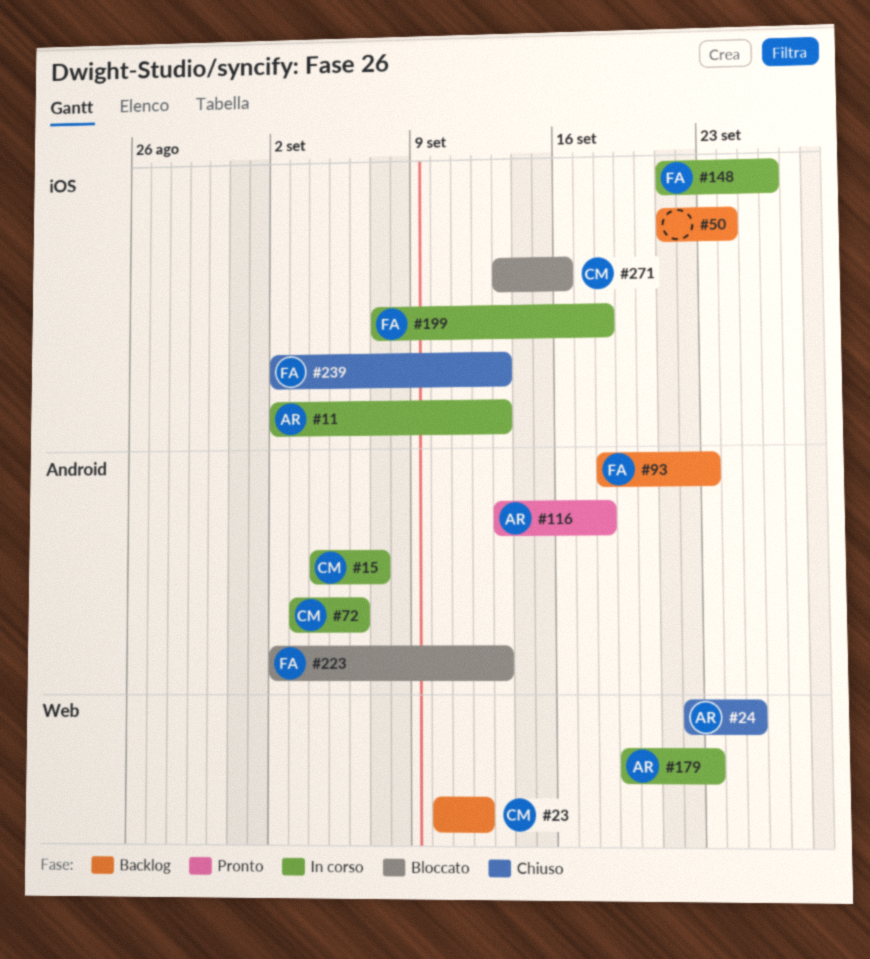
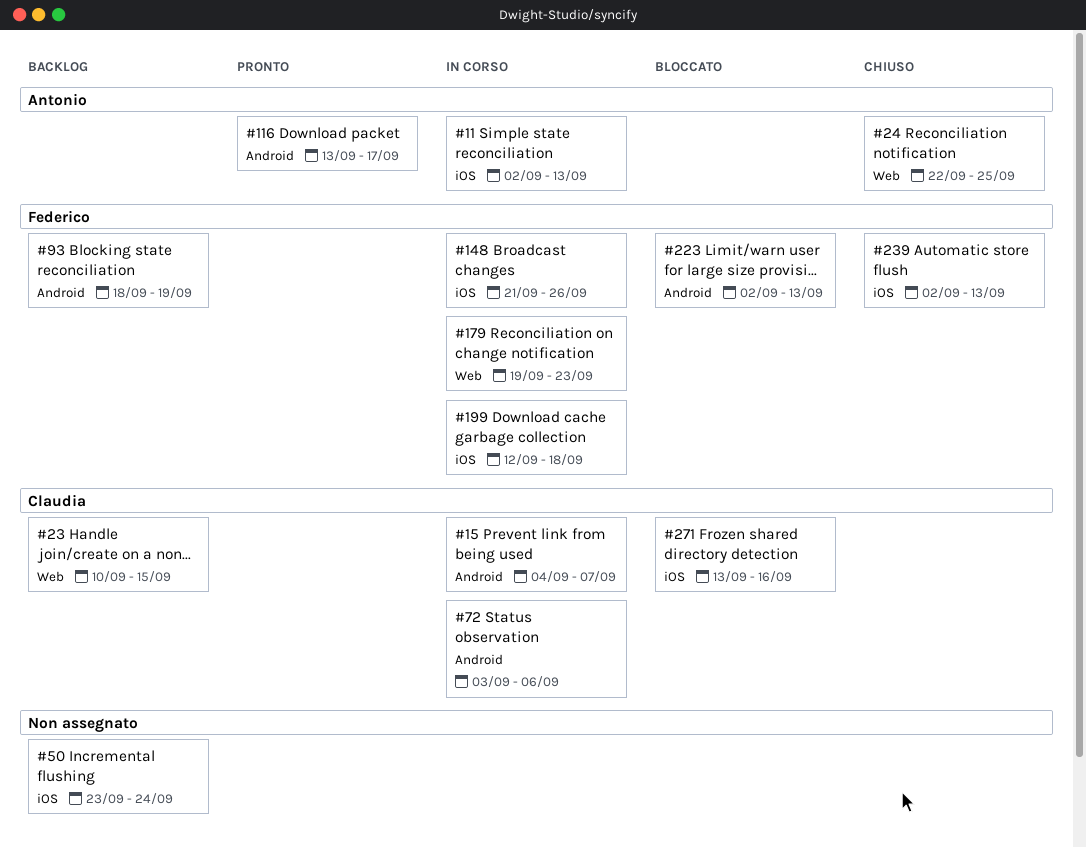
#23, due: Sep 12 -> Sep 15
#50, start: Sep 21 -> Sep 23
#93, due: Sep 23 -> Sep 19
#116, due: Sep 18 -> Sep 17
#179, owner: Antonio -> Federico
#199, start: Sep 7 -> Sep 12

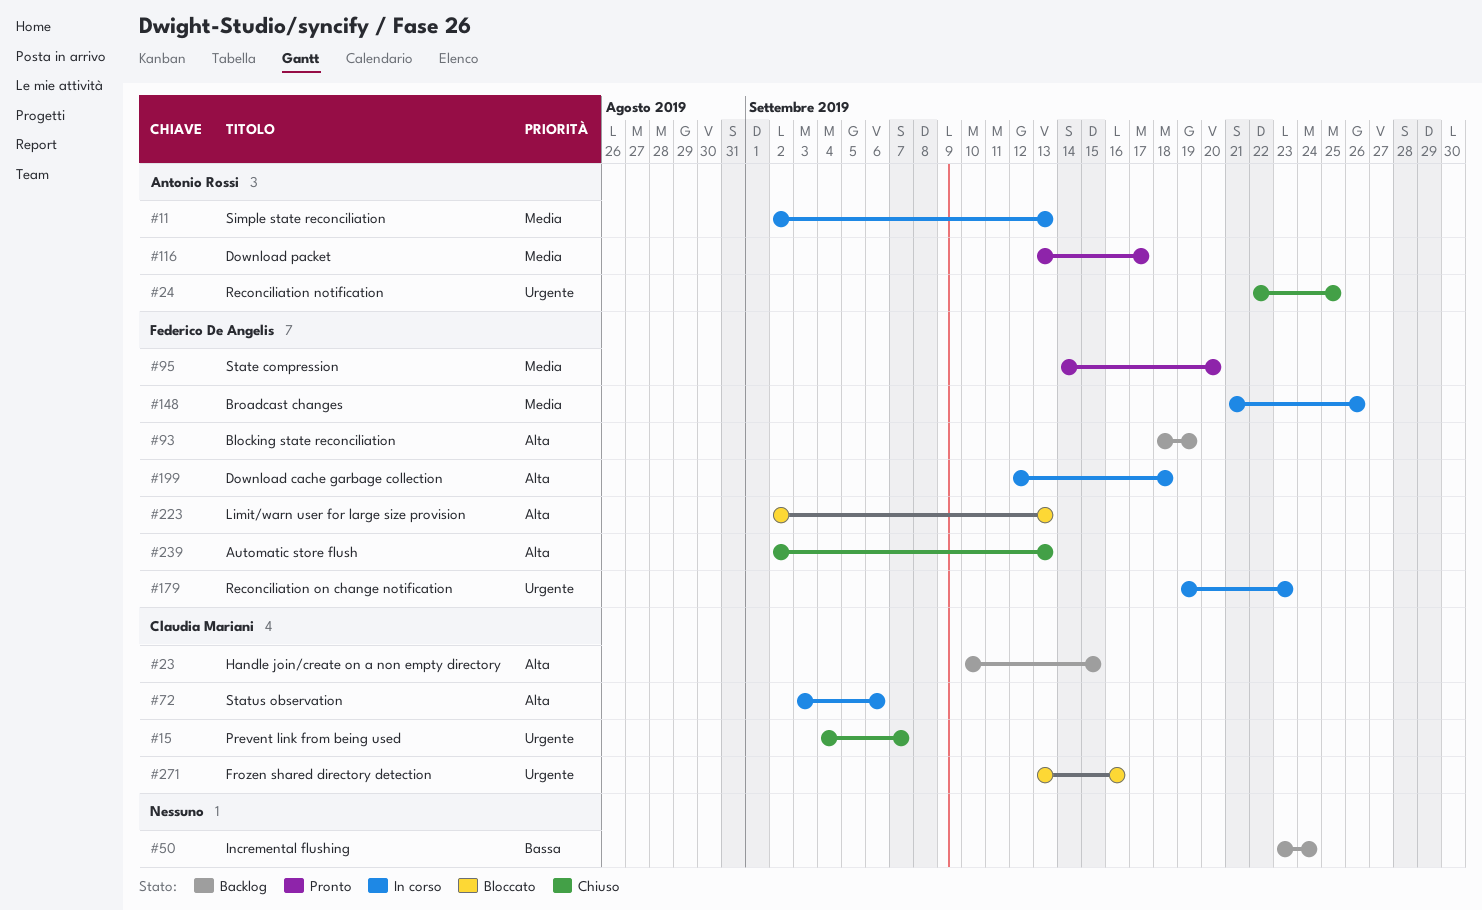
#15, status: In corso -> Chiuso
#95: none -> present

